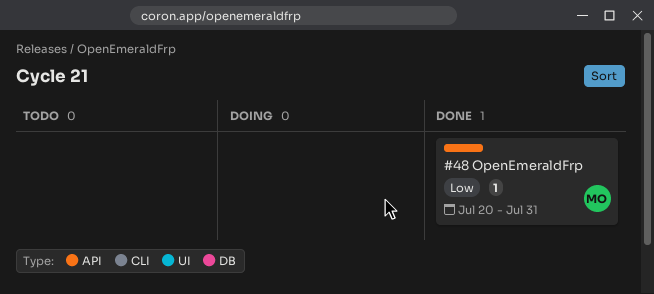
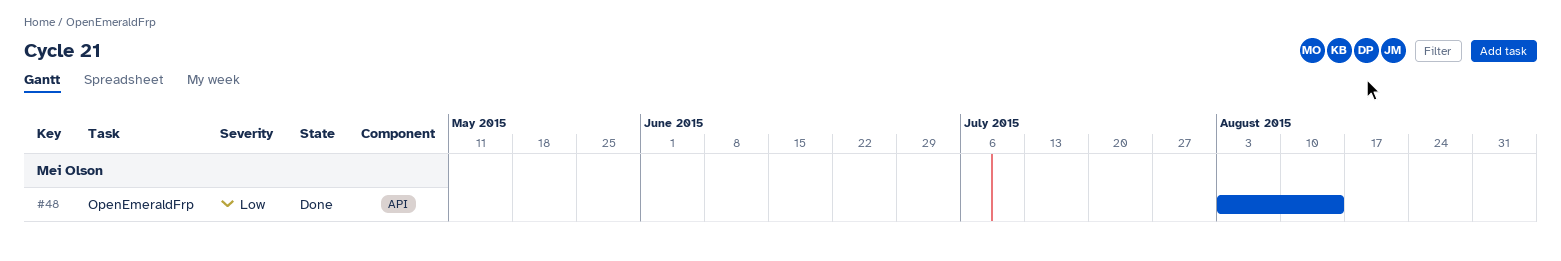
#48, start: Jul 20 -> Aug 3
#48, due: Jul 31 -> Aug 14

